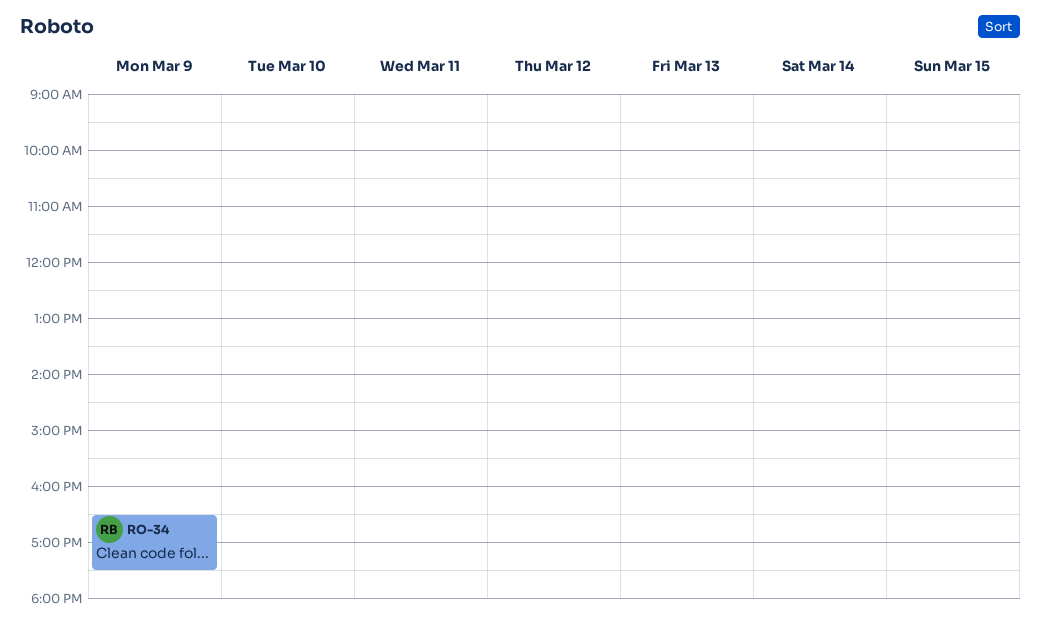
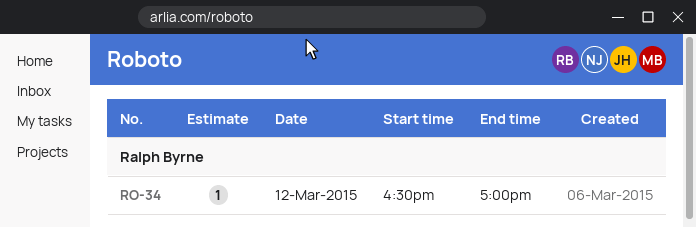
RO-34, day: Mar 9 -> Mar 12
RO-34, ends: 17:30 -> 17:00

